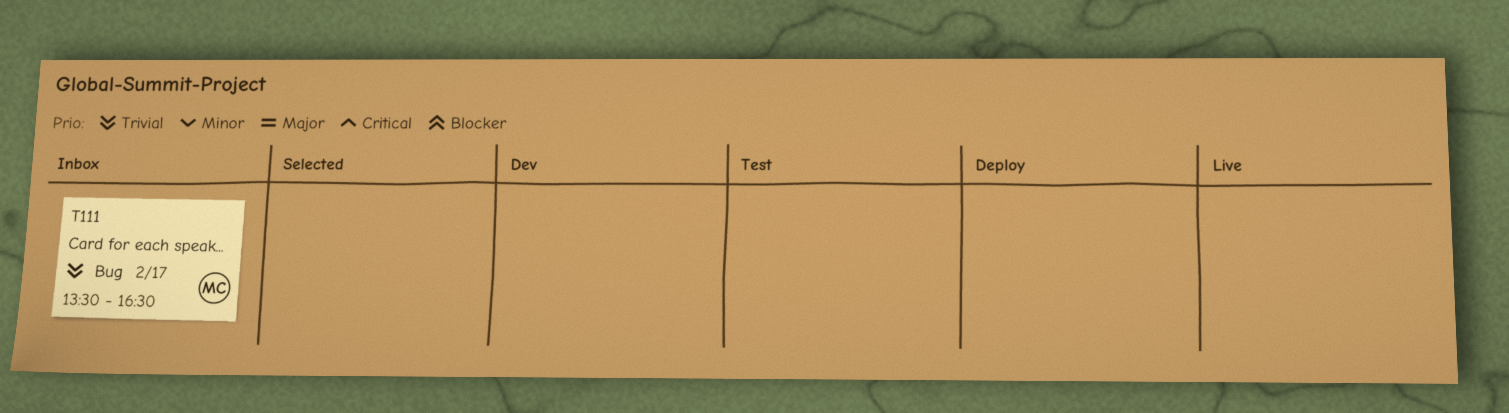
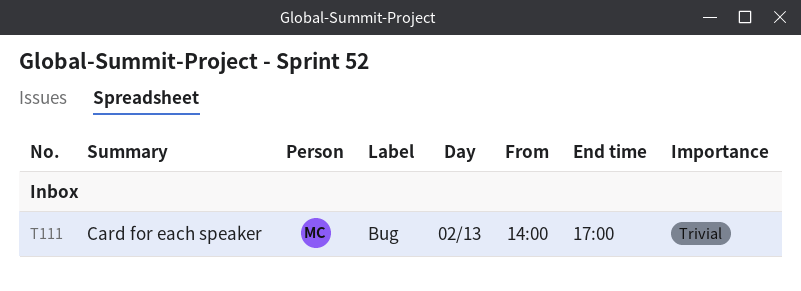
T111, day: Feb 17 -> Feb 13
T111, begins: 13:30 -> 14:00
T111, ends: 16:30 -> 17:00

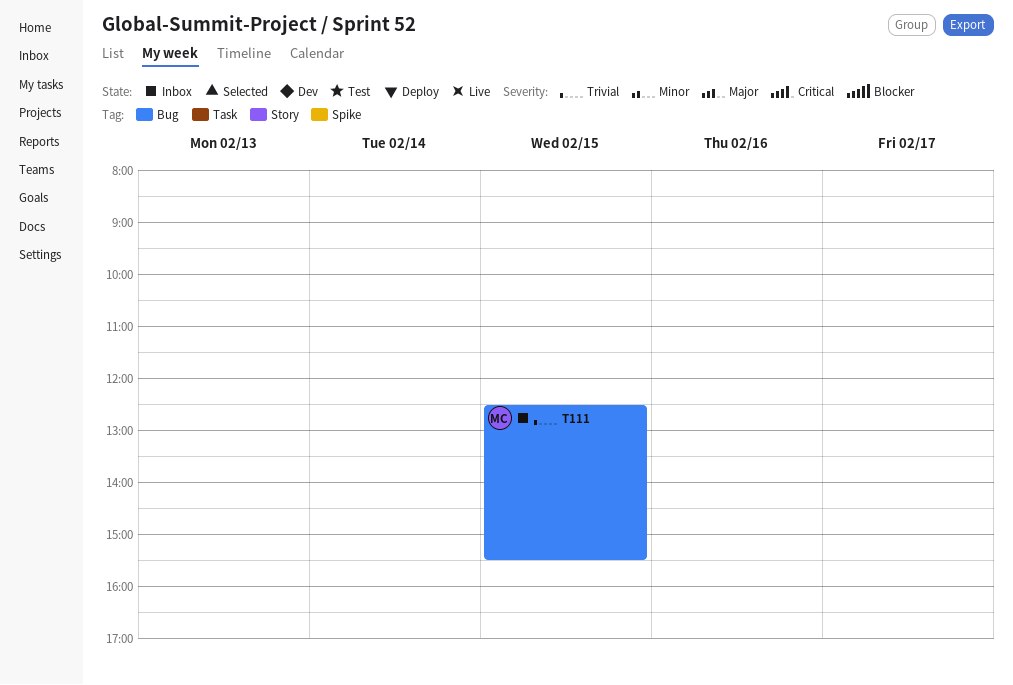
T111, day: Feb 13 -> Feb 15
T111, begins: 14:00 -> 12:30
T111, ends: 17:00 -> 15:30

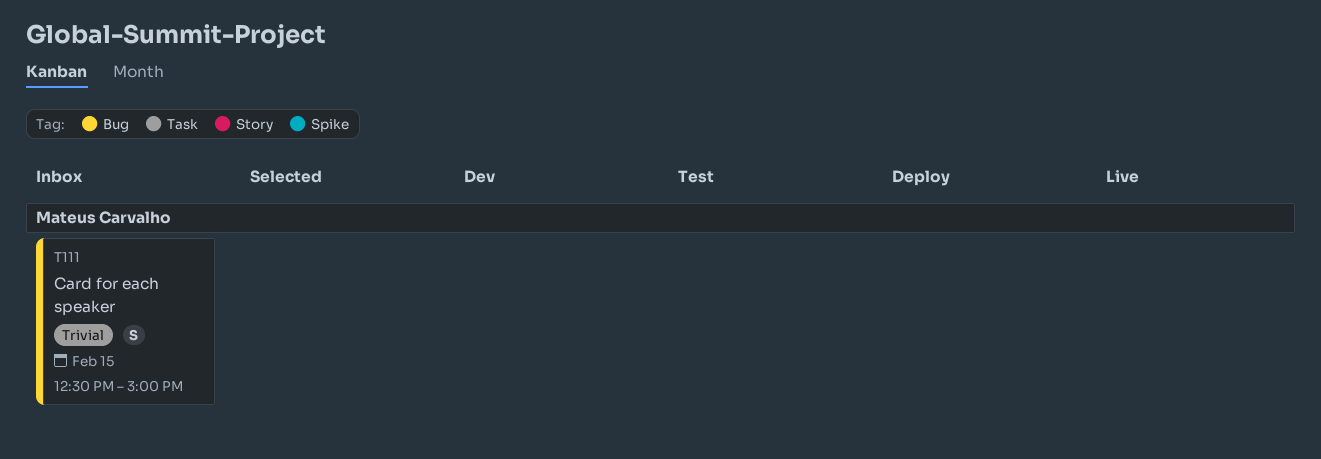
T111, ends: 15:30 -> 15:00

